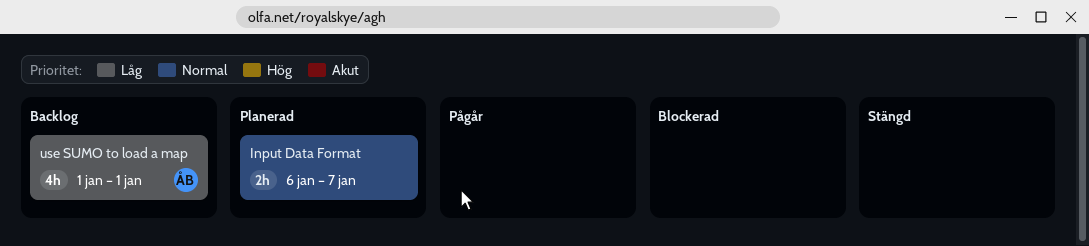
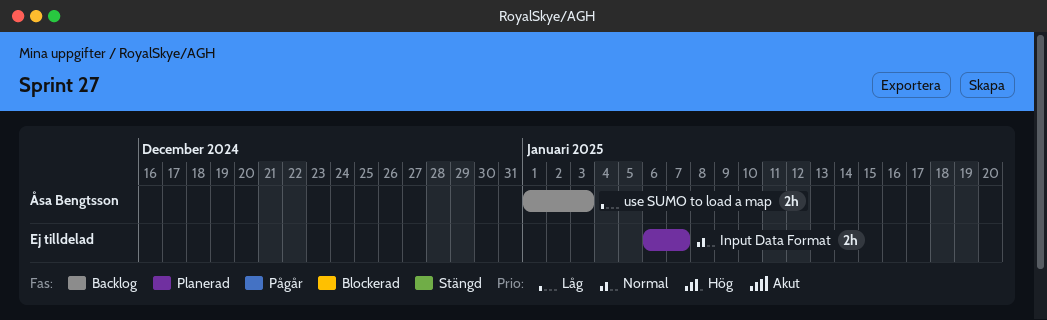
use SUMO to load a map, estimate: 4h -> 2h
use SUMO to load a map, due: Jan 1 -> Jan 3

